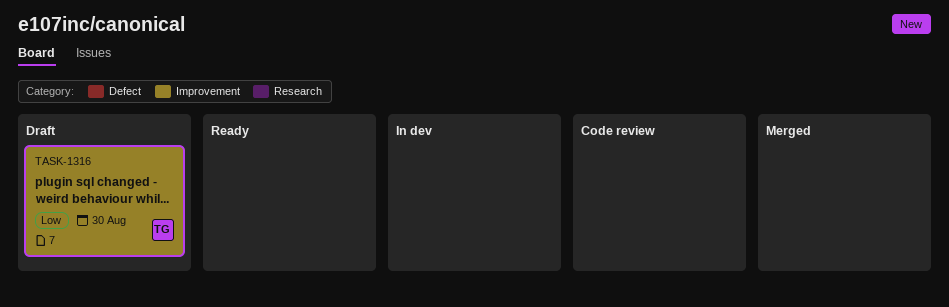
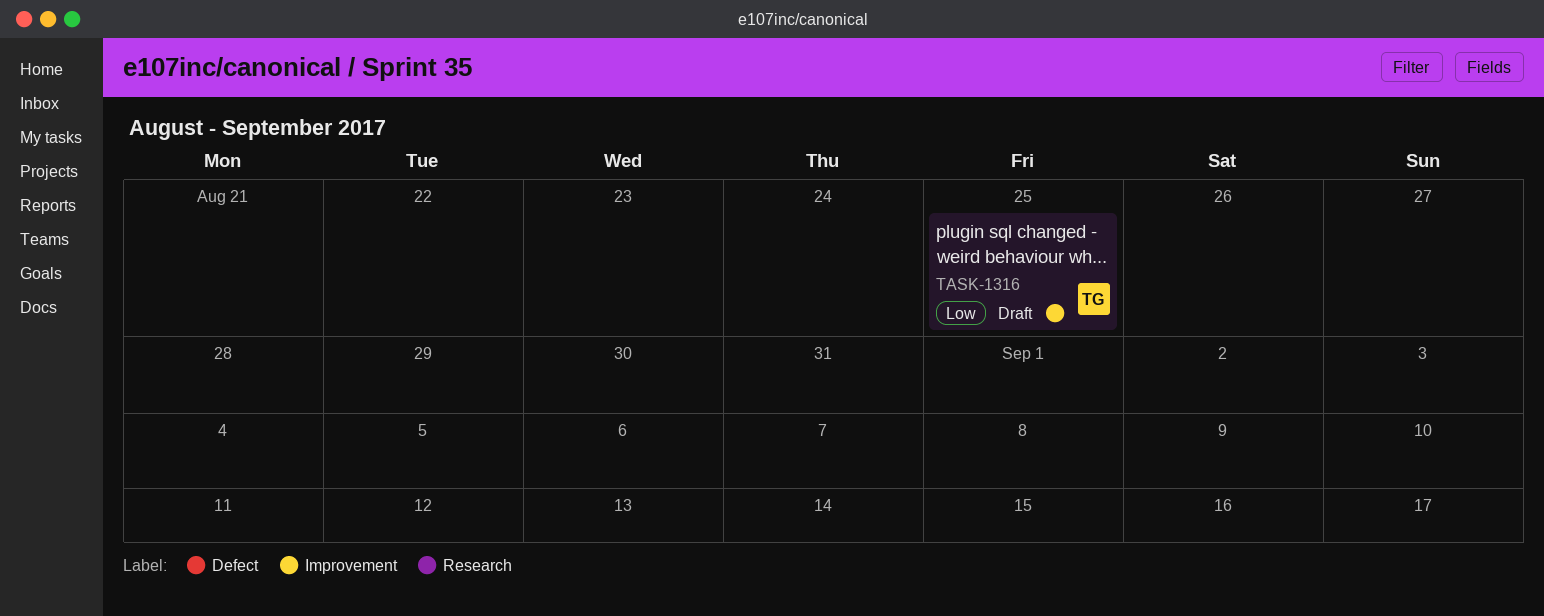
TASK-1316, due: Aug 30 -> Aug 25

